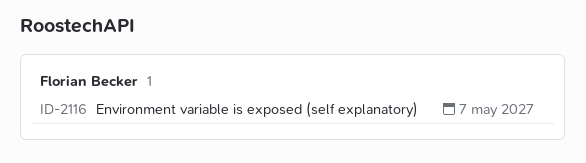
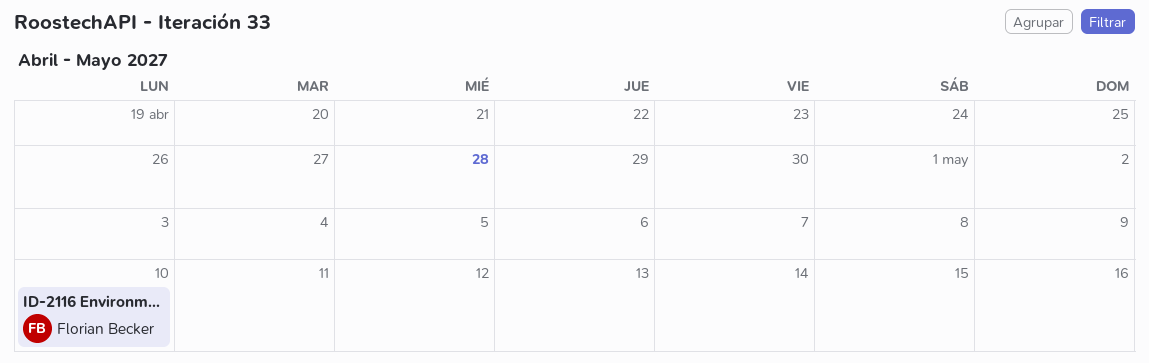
ID-2116, due: May 7 -> May 10

